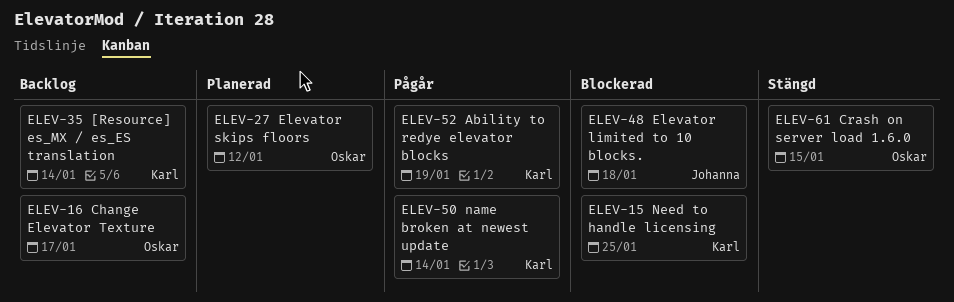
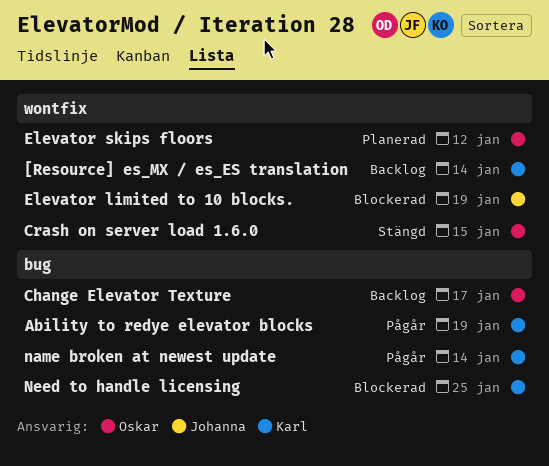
Elevator limited to 10 blocks., due: Jan 18 -> Jan 19

